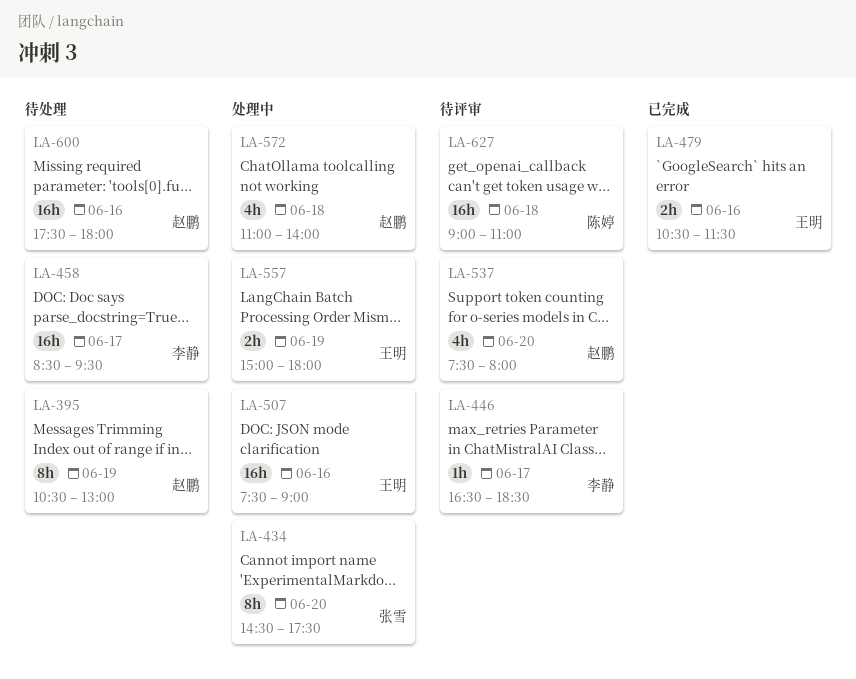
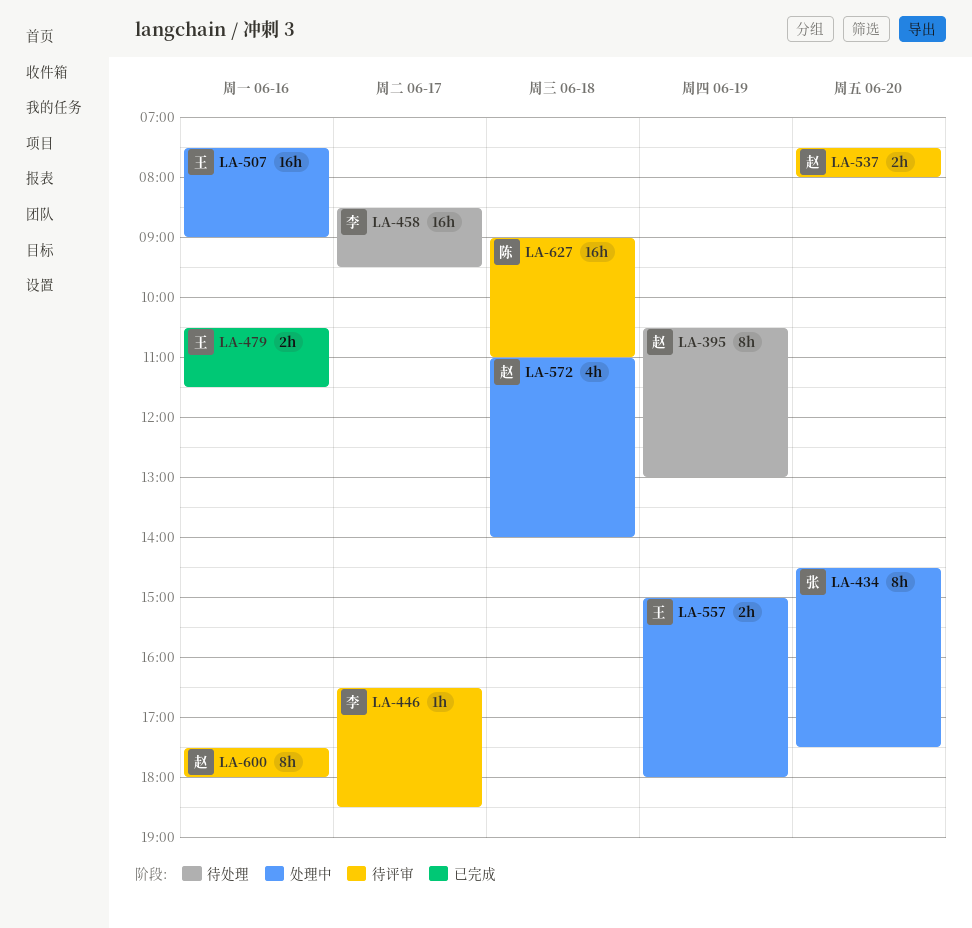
LA-537, estimate: 4h -> 2h
LA-600, status: 待处理 -> 待评审
LA-600, estimate: 16h -> 8h

